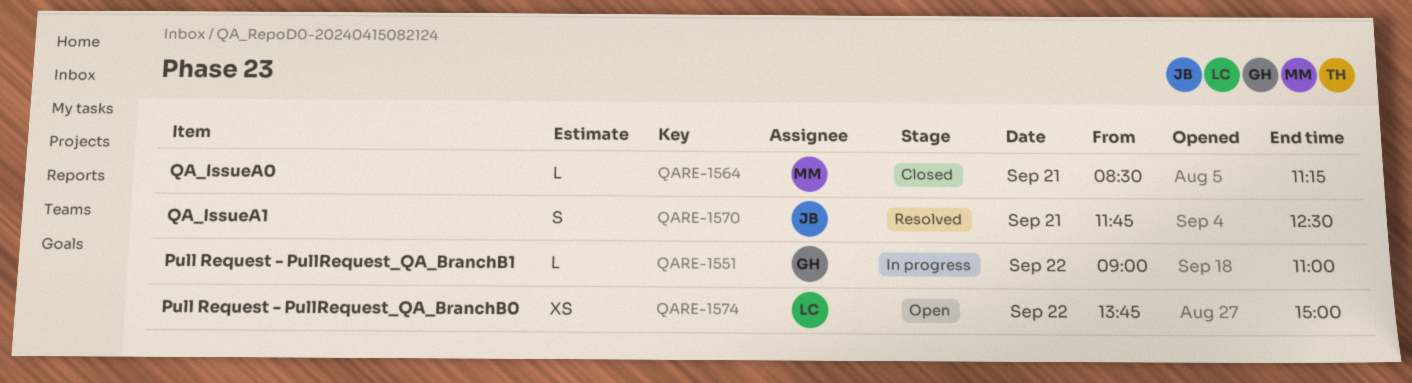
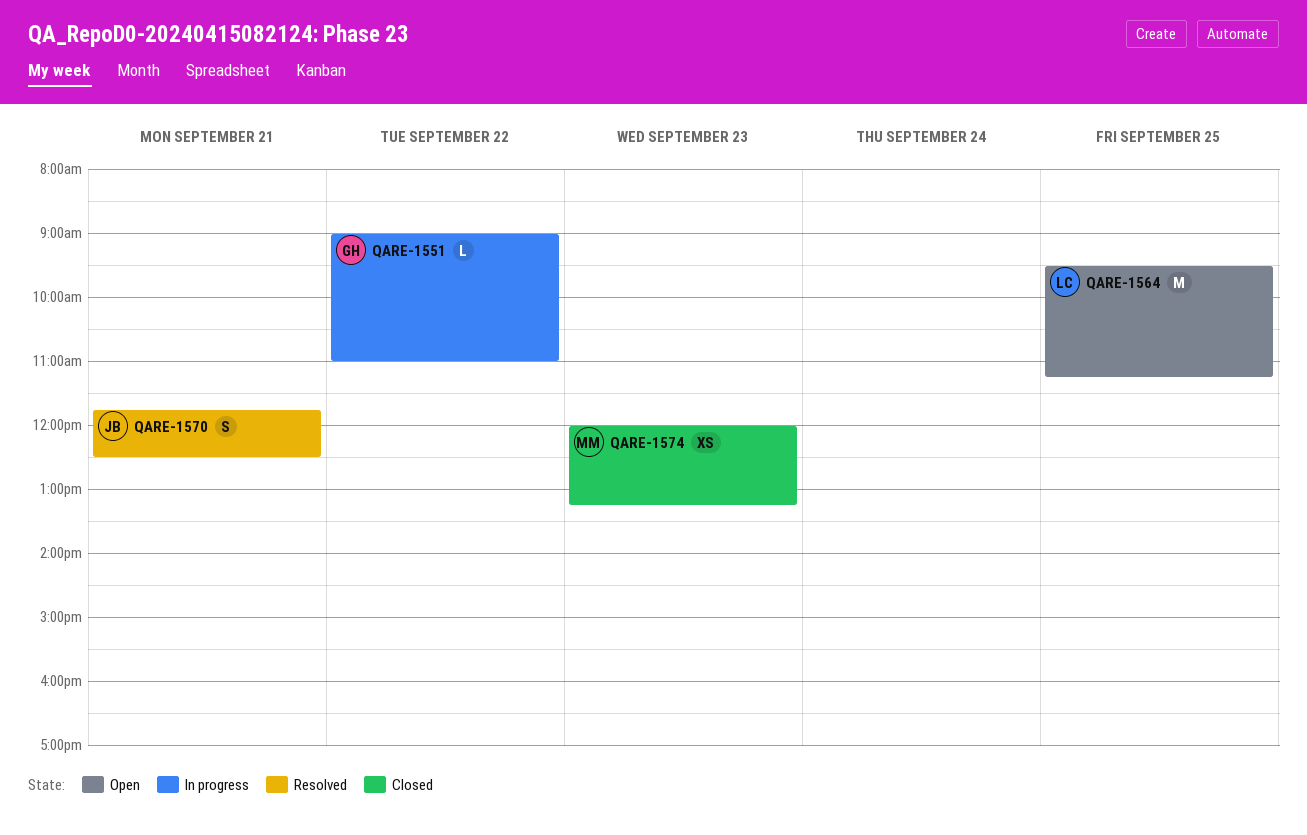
QARE-1564, status: Closed -> Open
QARE-1564, owner: MM -> LC
QARE-1564, estimate: L -> M
QARE-1564, day: Sep 21 -> Sep 25
QARE-1564, begins: 08:30 -> 09:30
QARE-1574, status: Open -> Closed
QARE-1574, owner: LC -> MM
QARE-1574, day: Sep 22 -> Sep 23
QARE-1574, begins: 13:45 -> 12:00
QARE-1574, ends: 15:00 -> 13:15

